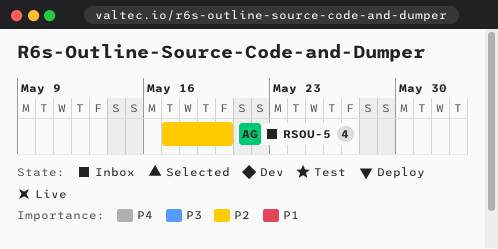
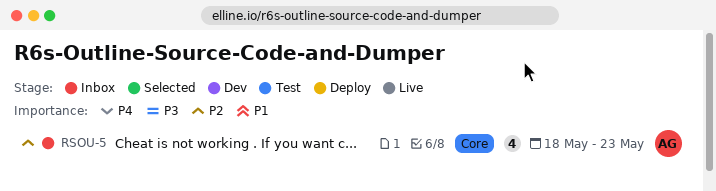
RSOU-5, start: May 17 -> May 18
RSOU-5, due: May 20 -> May 23

